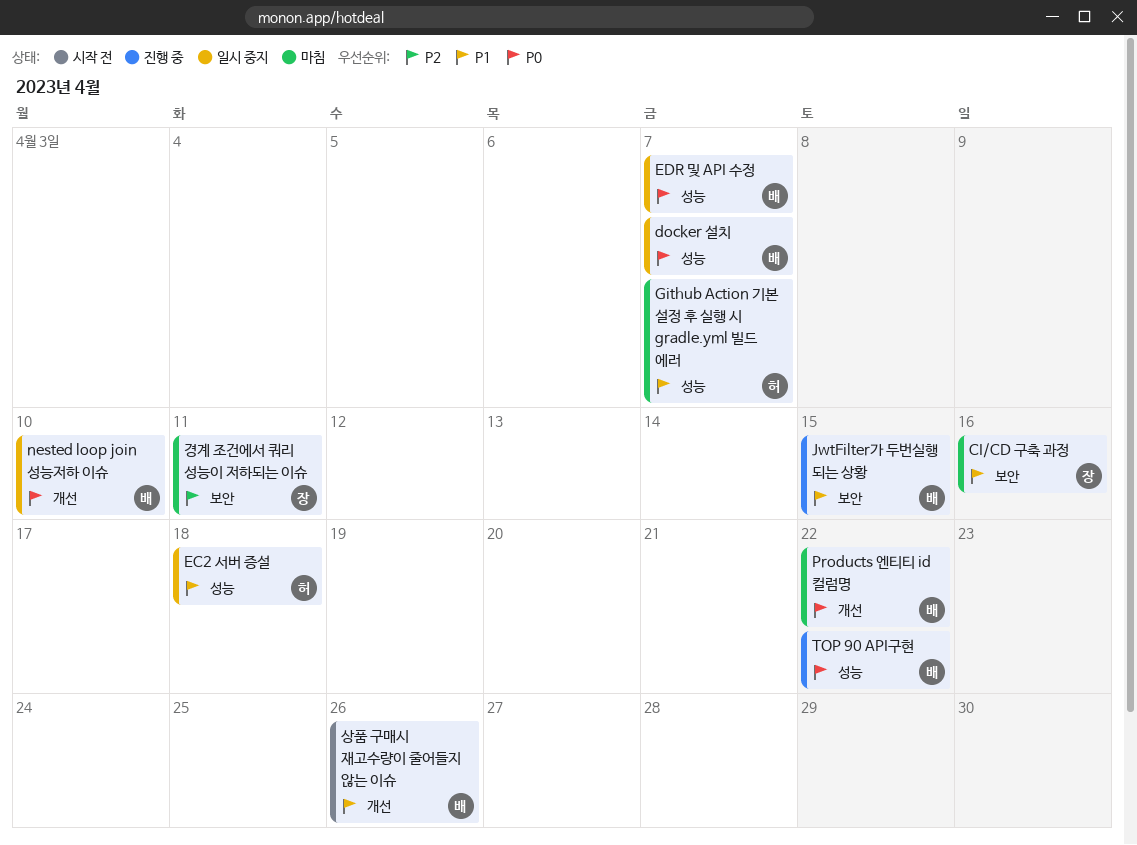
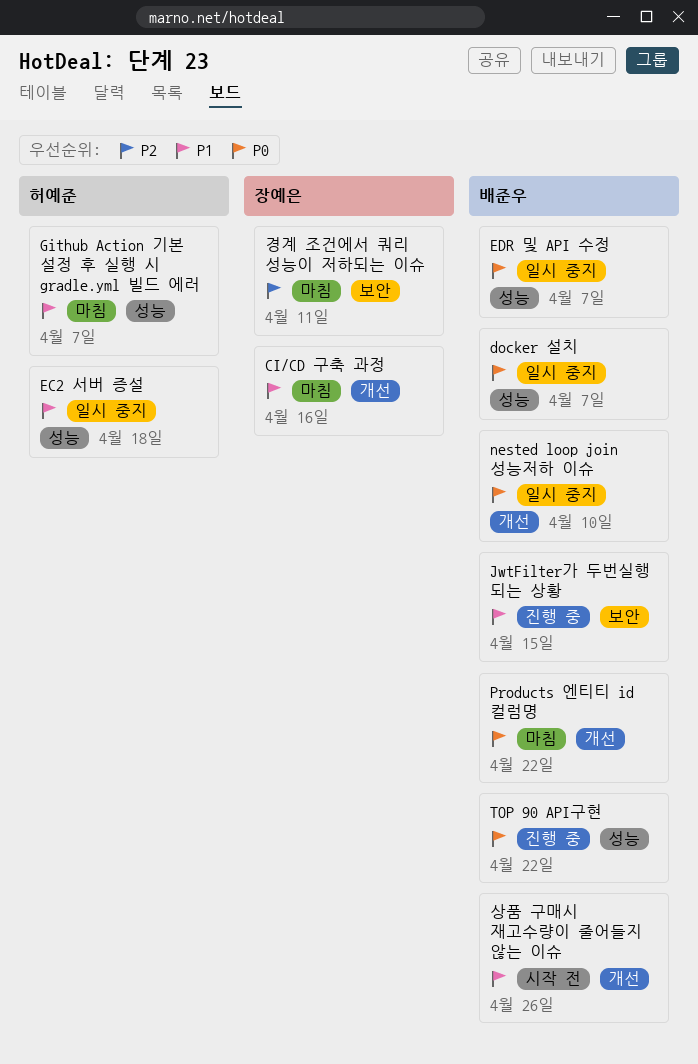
CI/CD 구축 과정, label: 보안 -> 개선

